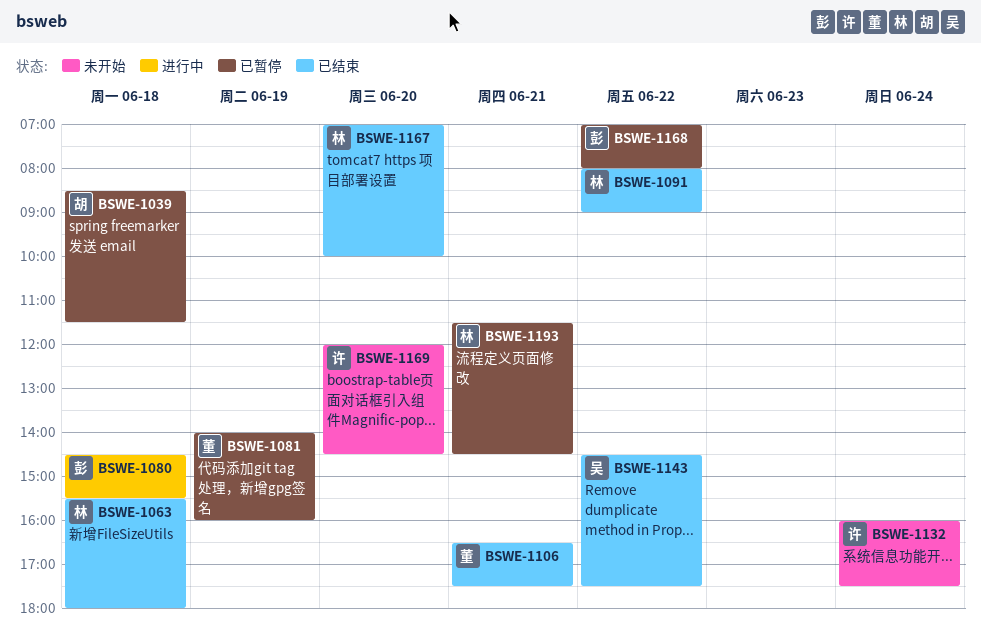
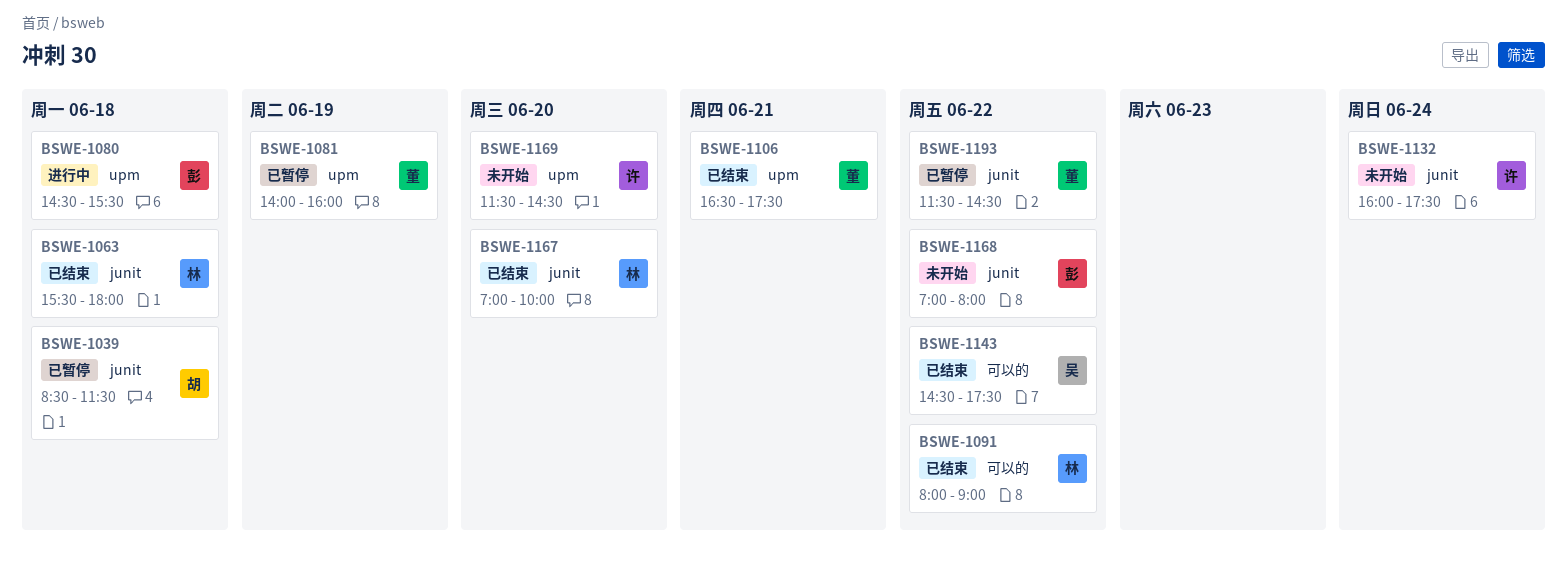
BSWE-1168, status: 已暂停 -> 未开始
BSWE-1169, begins: 12:00 -> 11:30
BSWE-1193, owner: 林 -> 董
BSWE-1193, day: Jun 21 -> Jun 22

